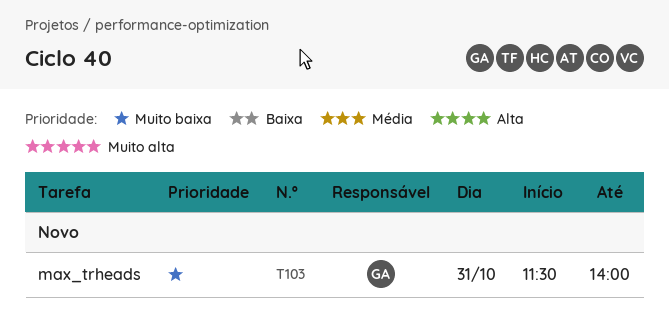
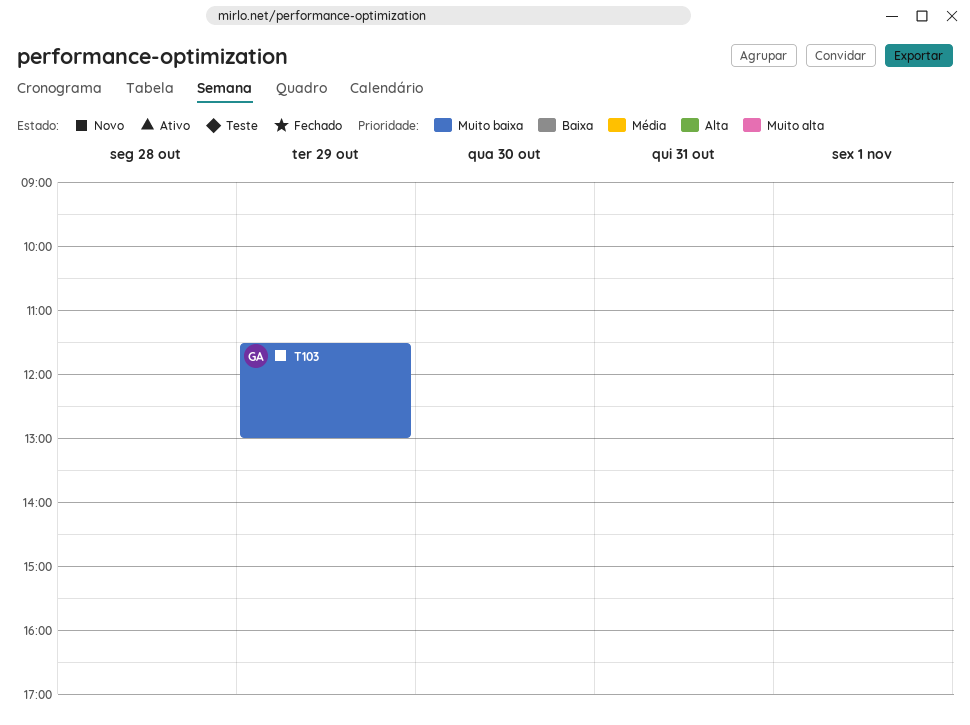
T103, day: Oct 31 -> Oct 29
T103, ends: 14:00 -> 13:00

